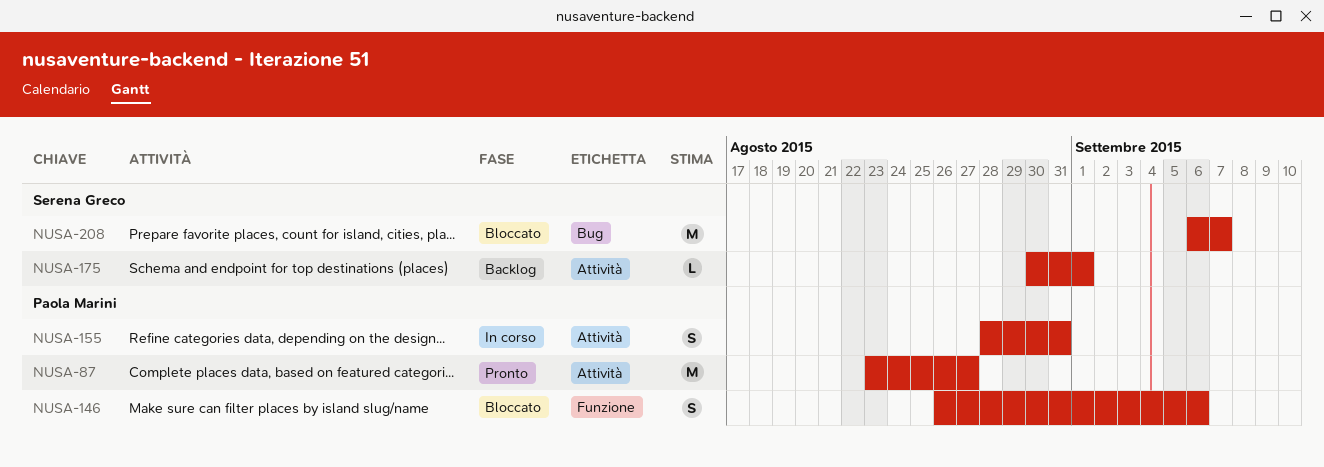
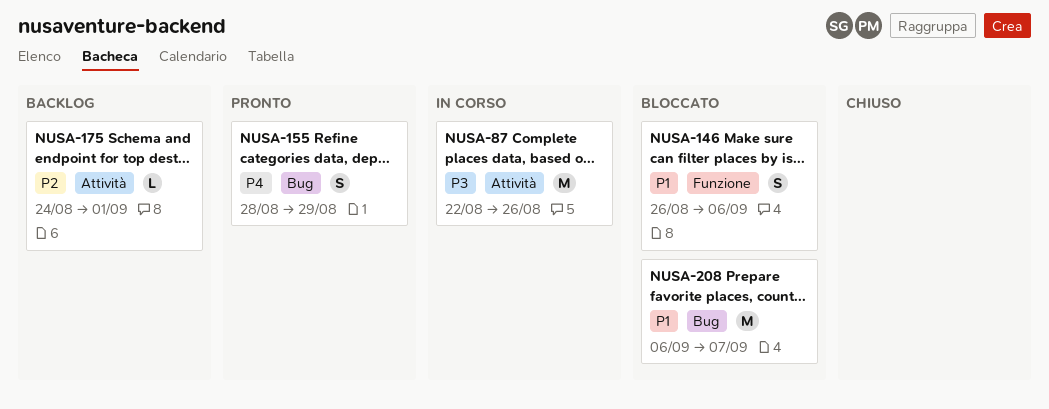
NUSA-87, status: Pronto -> In corso
NUSA-87, start: Aug 23 -> Aug 22
NUSA-87, due: Aug 27 -> Aug 26
NUSA-155, status: In corso -> Pronto
NUSA-155, label: Attività -> Bug
NUSA-155, due: Aug 31 -> Aug 29
NUSA-175, start: Aug 30 -> Aug 24

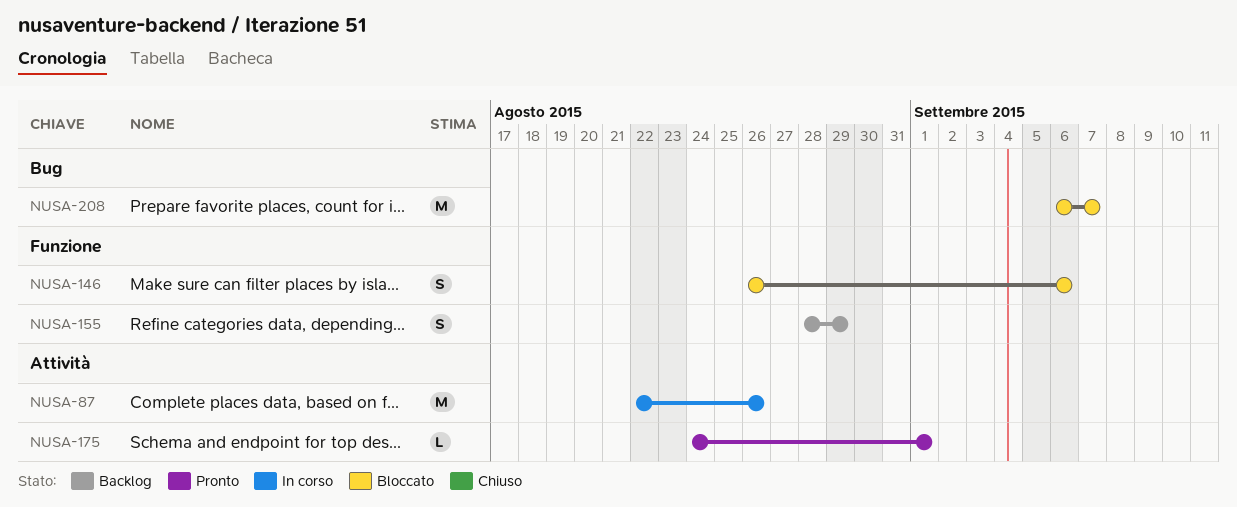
NUSA-155, status: Pronto -> Backlog
NUSA-155, label: Bug -> Funzione
NUSA-175, status: Backlog -> Pronto

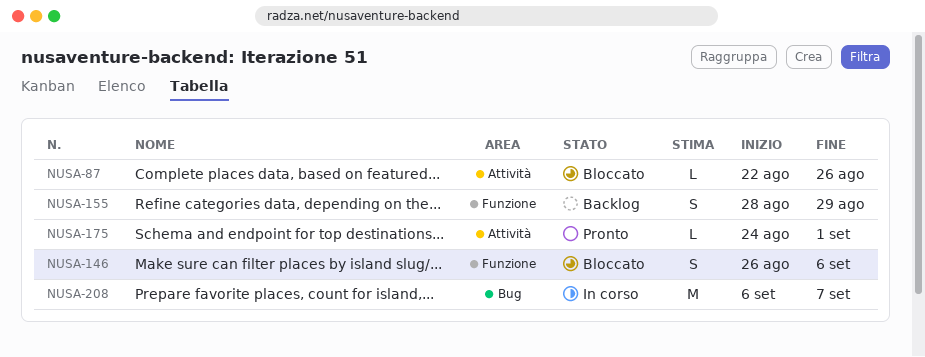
NUSA-87, status: In corso -> Bloccato
NUSA-87, estimate: M -> L
NUSA-208, status: Bloccato -> In corso

